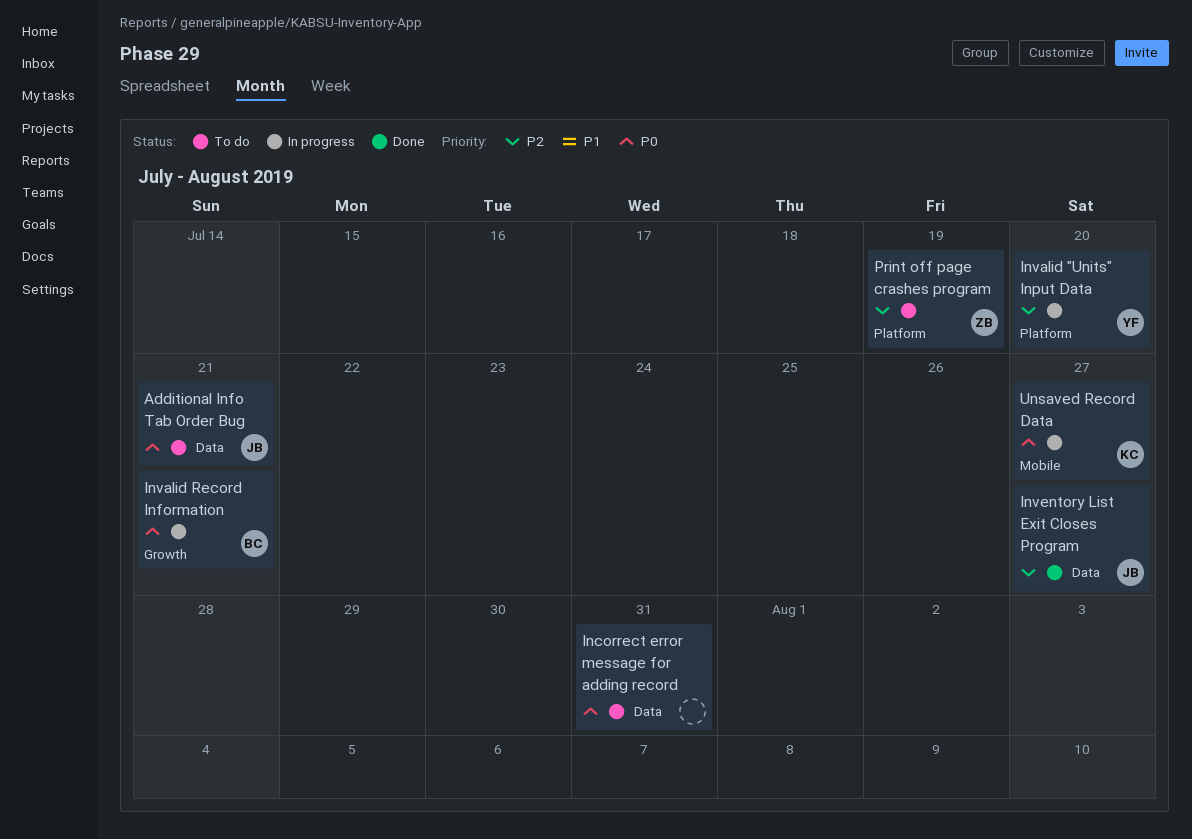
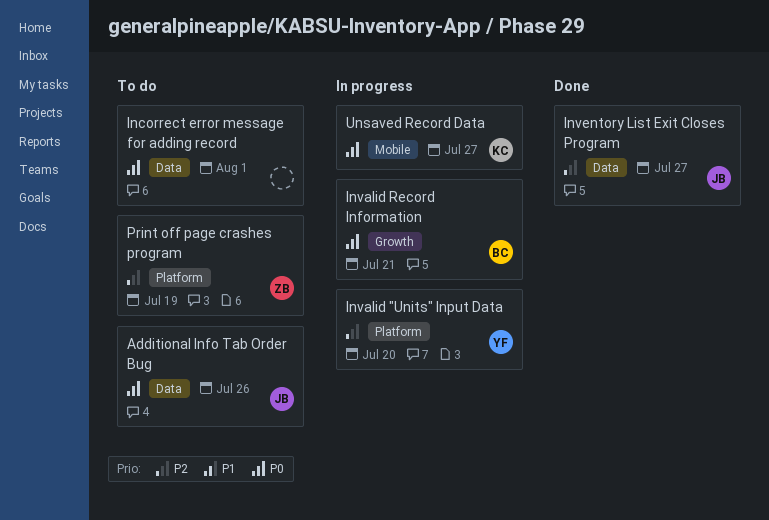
Additional Info Tab Order Bug, due: Jul 21 -> Jul 26
Incorrect error message for adding record, due: Jul 31 -> Aug 1

